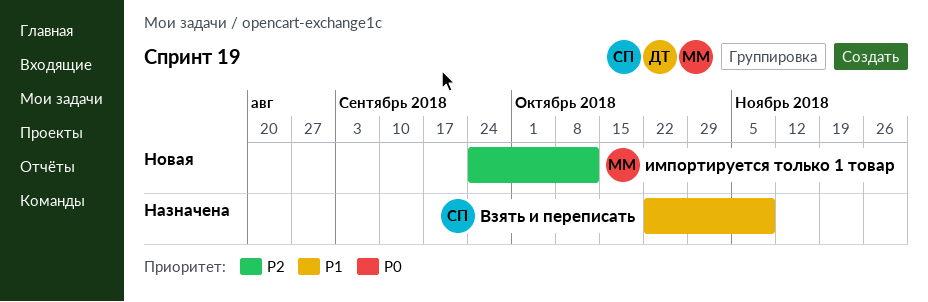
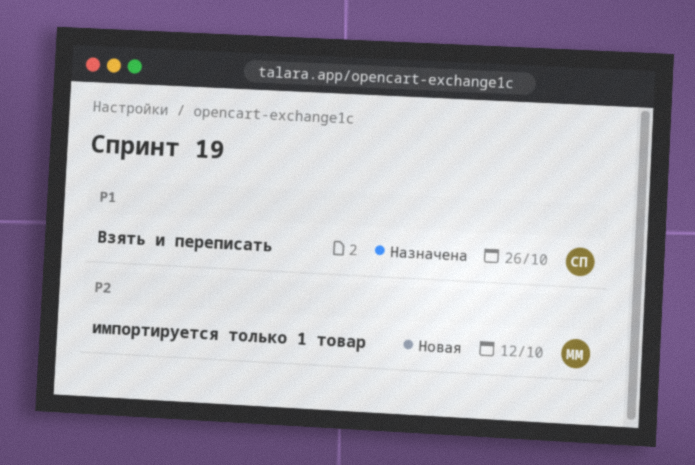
Взять и переписать, due: Nov 9 -> Oct 26

